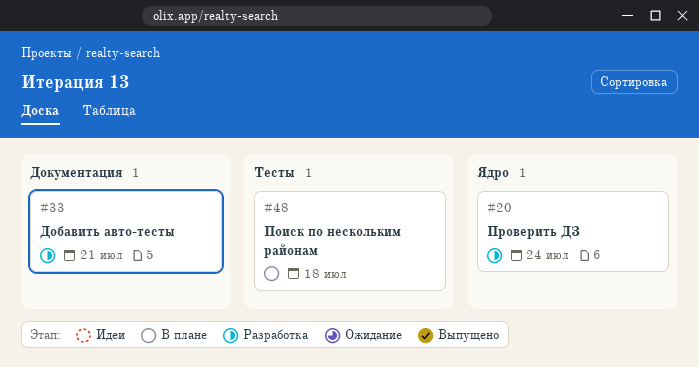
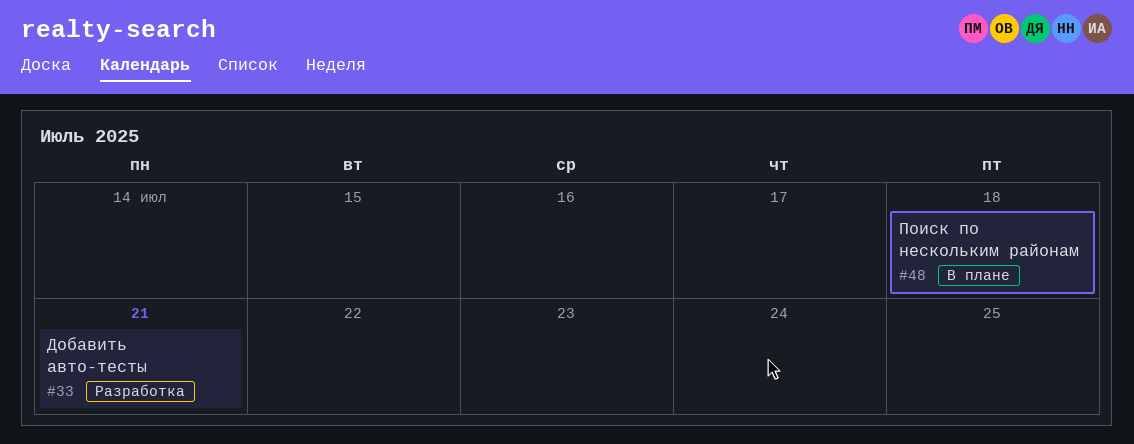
#20: present -> none

